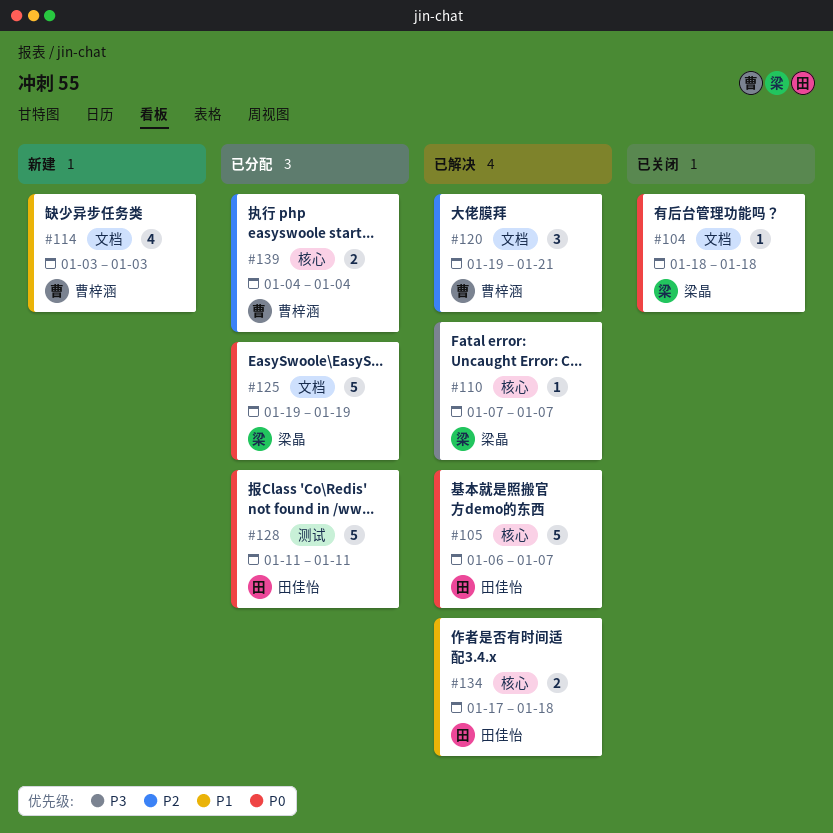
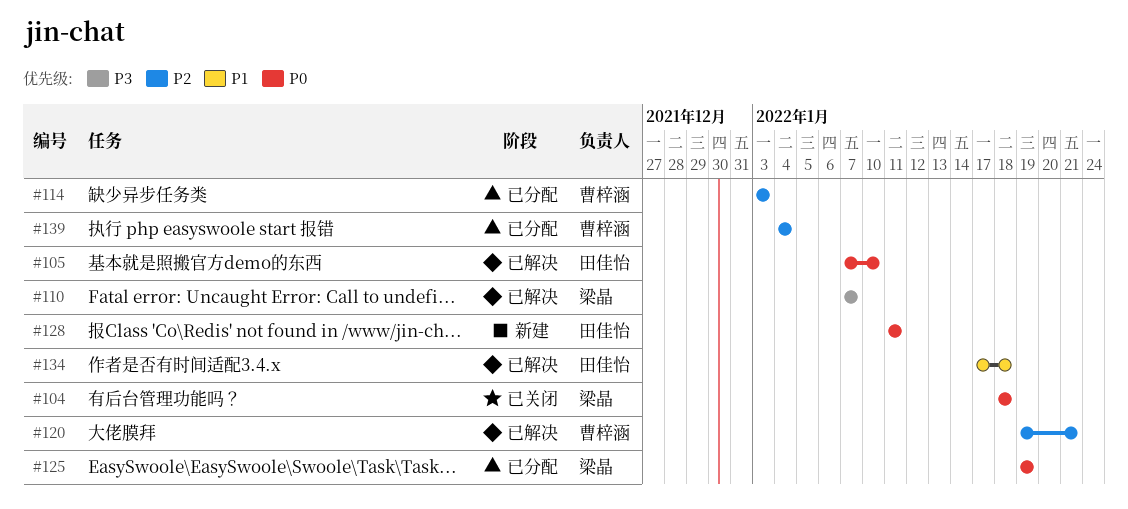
#105, start: Jan 6 -> Jan 7
#105, due: Jan 7 -> Jan 10
#114, status: 新建 -> 已分配
#114, priority: P1 -> P2
#128, status: 已分配 -> 新建

